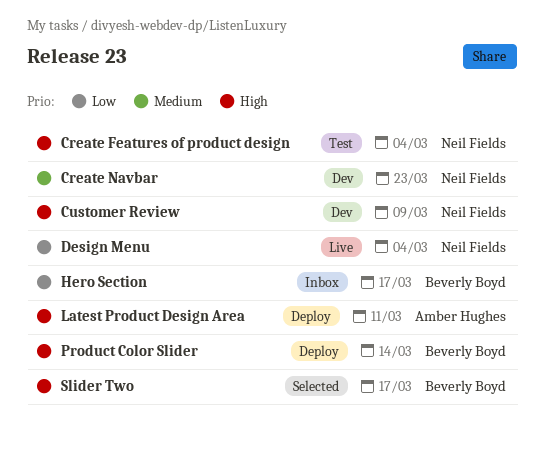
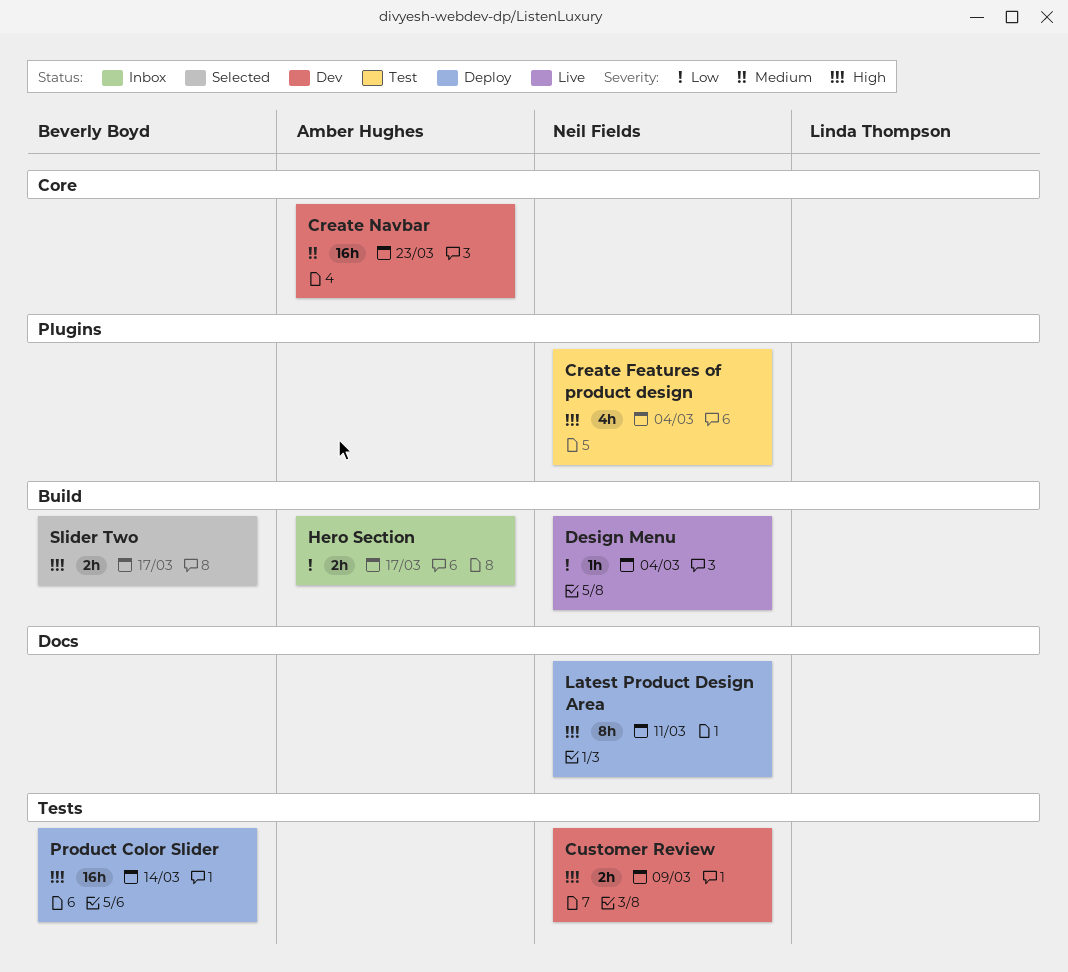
Create Navbar, owner: Neil Fields -> Amber Hughes
Hero Section, owner: Beverly Boyd -> Amber Hughes
Latest Product Design Area, owner: Amber Hughes -> Neil Fields

